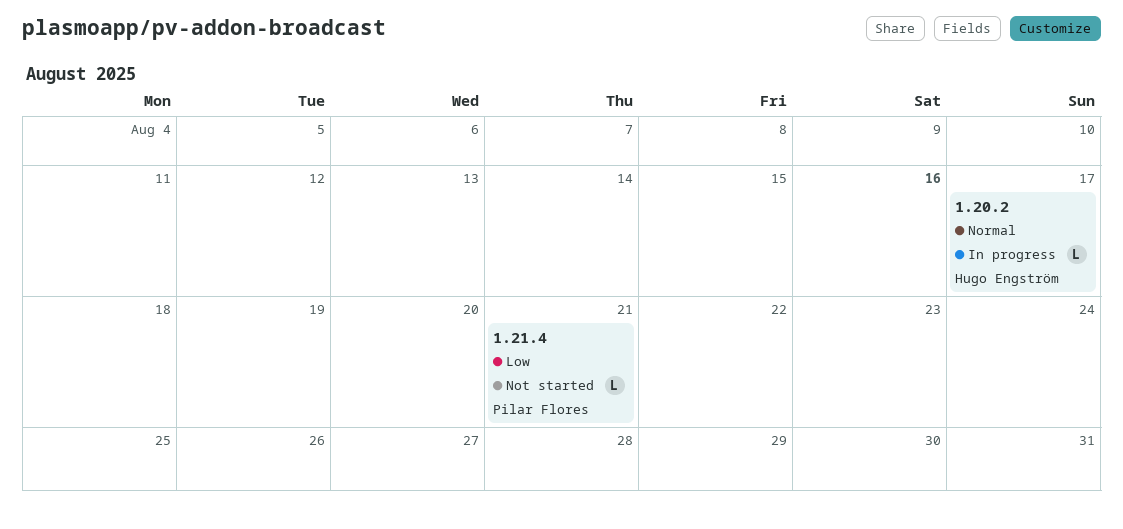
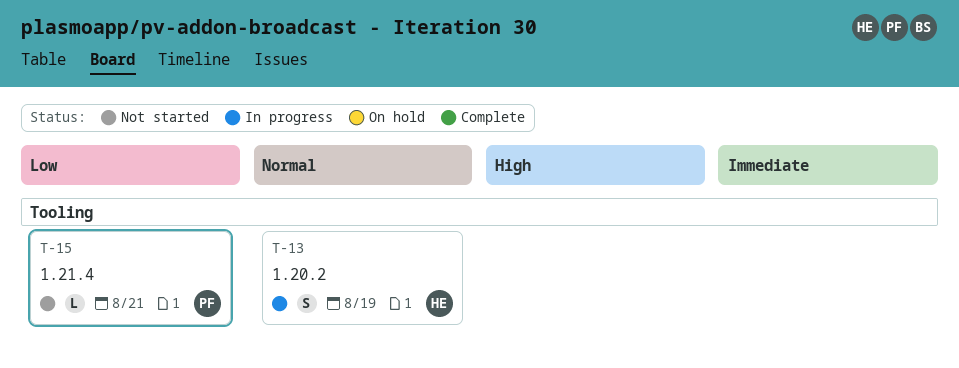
1.20.2, estimate: L -> S
1.20.2, due: Aug 17 -> Aug 19

